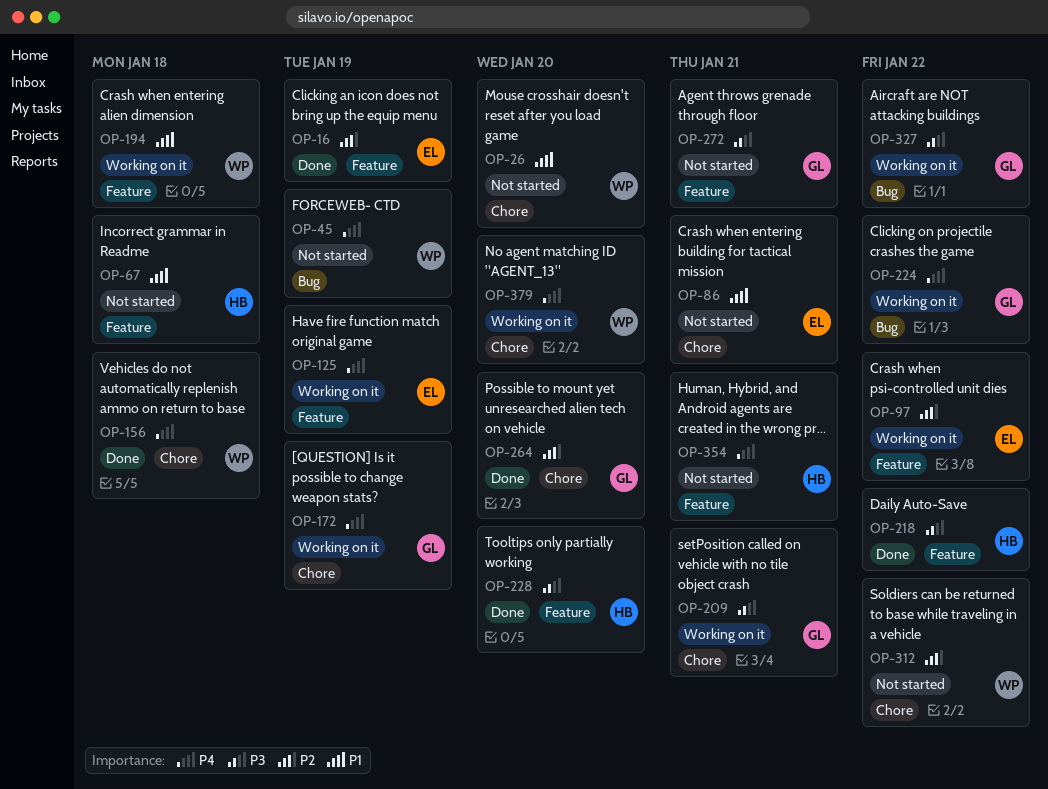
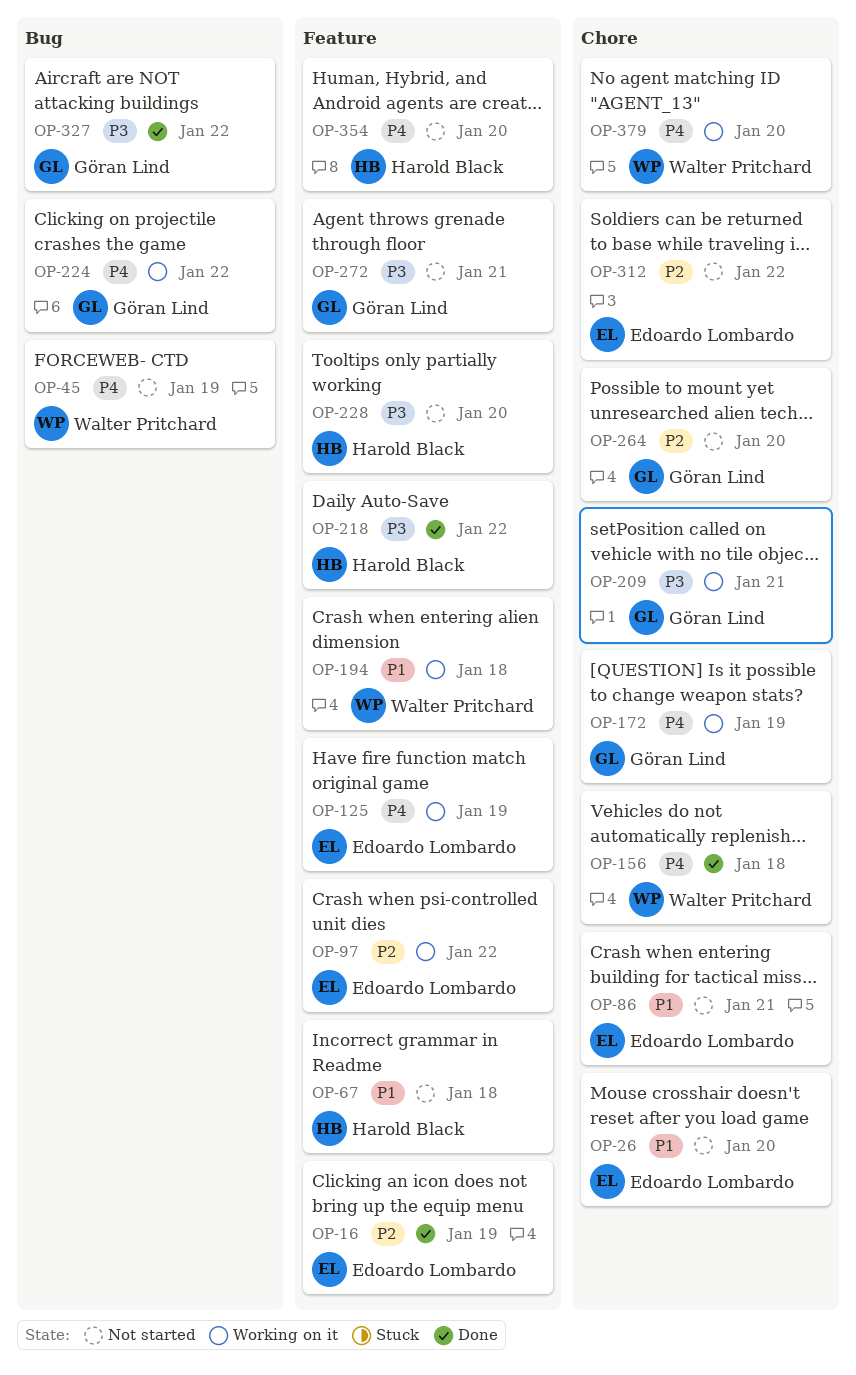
OP-26, owner: Walter Pritchard -> Edoardo Lombardo
OP-228, status: Done -> Not started
OP-264, status: Done -> Not started
OP-312, owner: Walter Pritchard -> Edoardo Lombardo
OP-327, status: Working on it -> Done
OP-354, due: Jan 21 -> Jan 20

